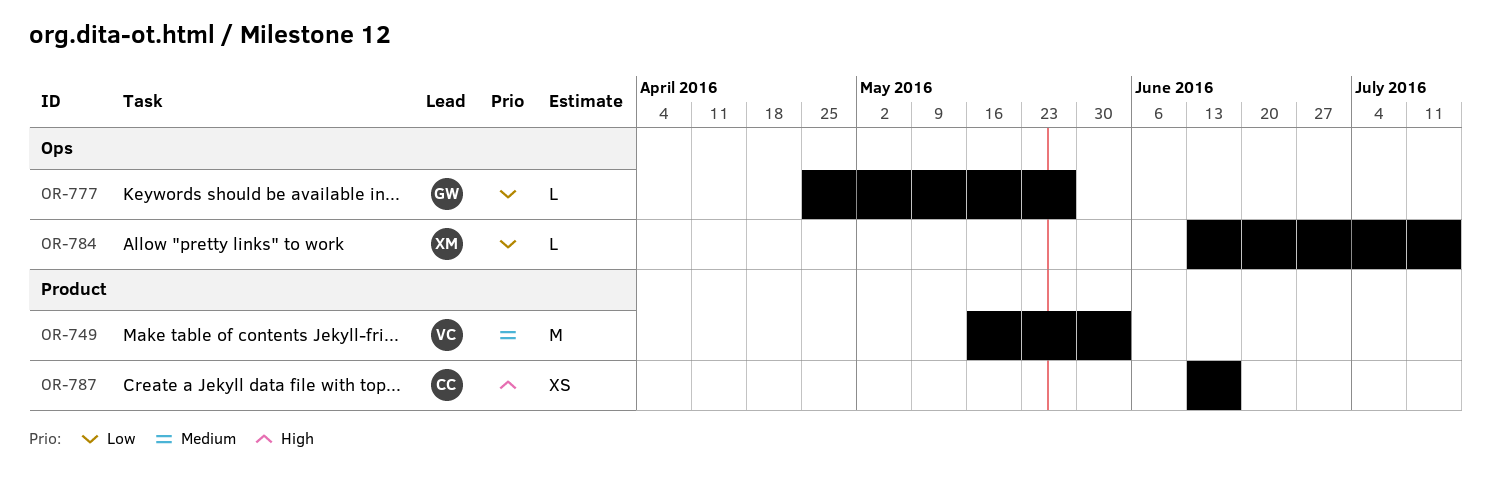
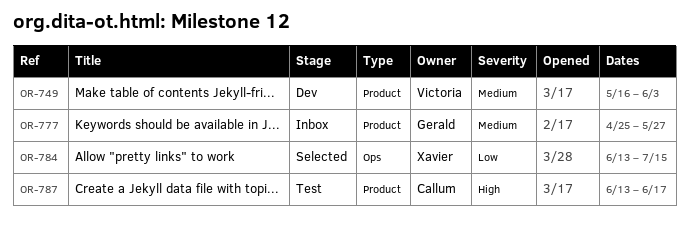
OR-777, priority: Low -> Medium
OR-777, label: Ops -> Product

